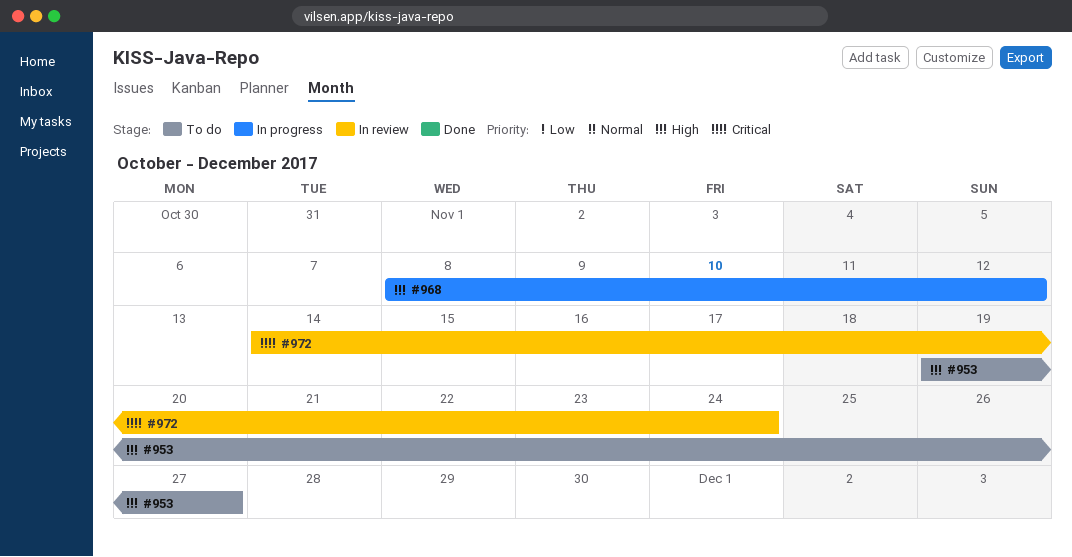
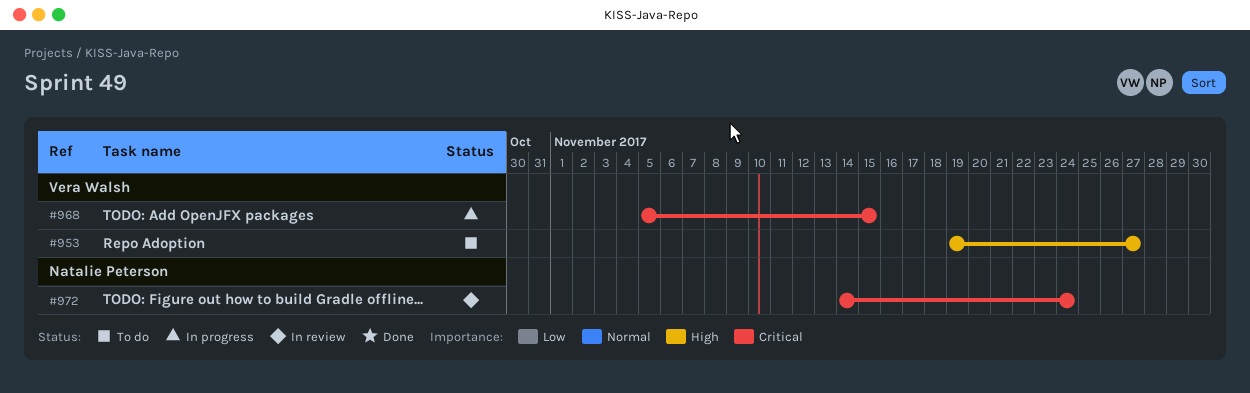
#968, priority: High -> Critical
#968, start: Nov 8 -> Nov 5
#968, due: Nov 12 -> Nov 15

